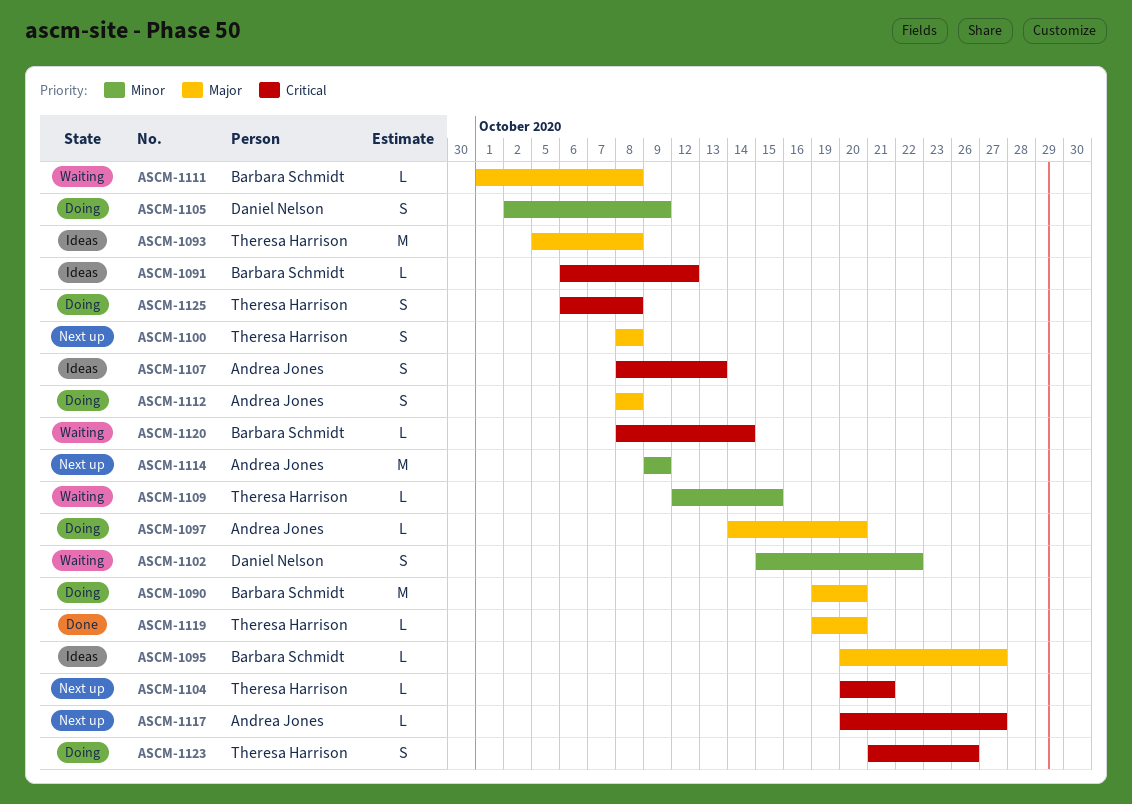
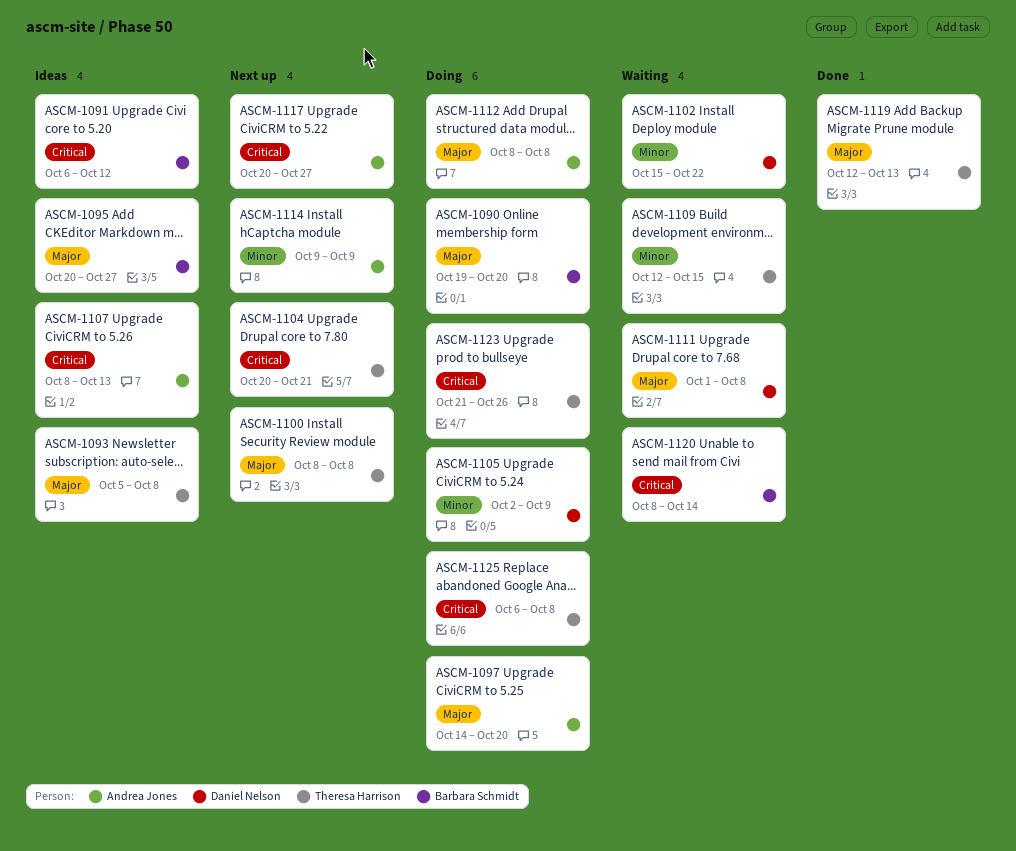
ASCM-1111, owner: Barbara Schmidt -> Daniel Nelson
ASCM-1119, start: Oct 19 -> Oct 12
ASCM-1119, due: Oct 20 -> Oct 13

